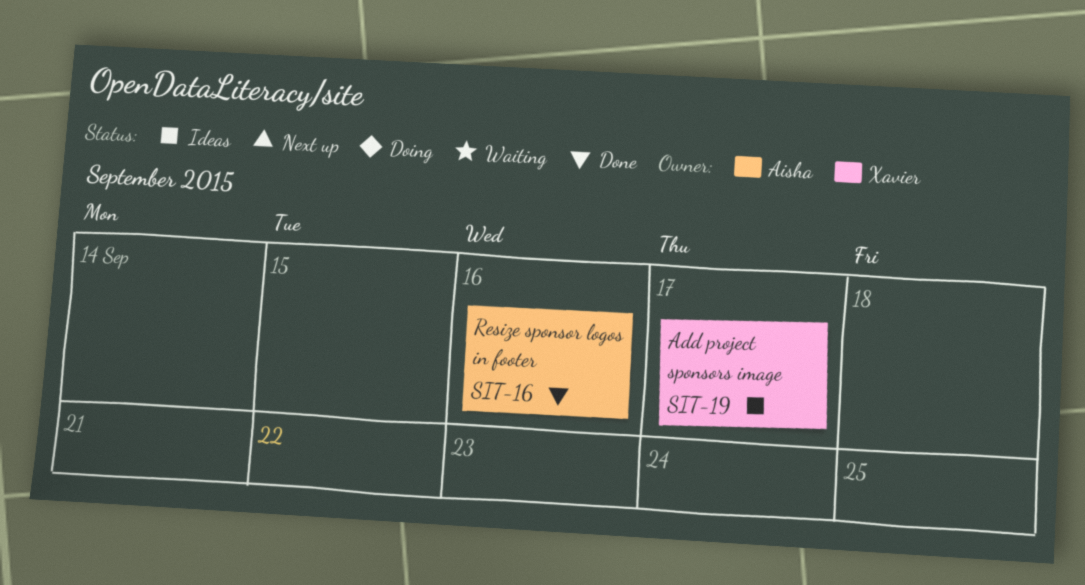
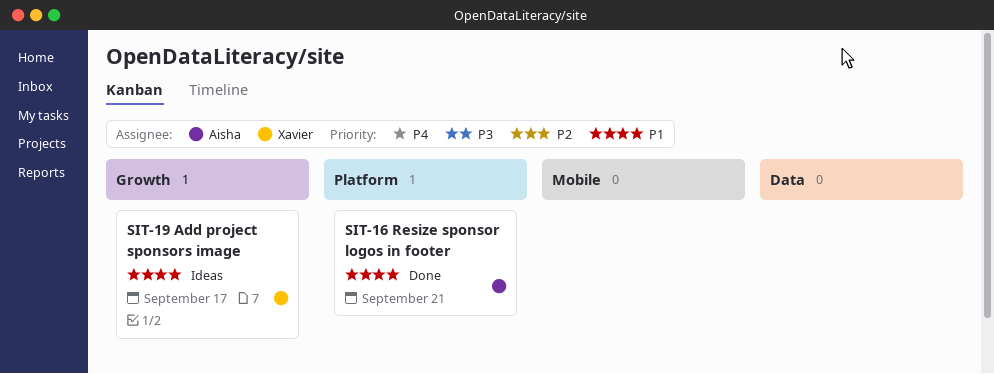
SIT-16, due: Sep 16 -> Sep 21

